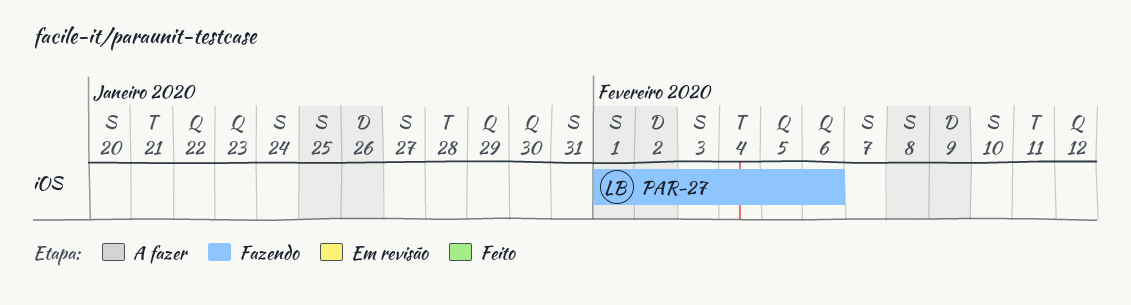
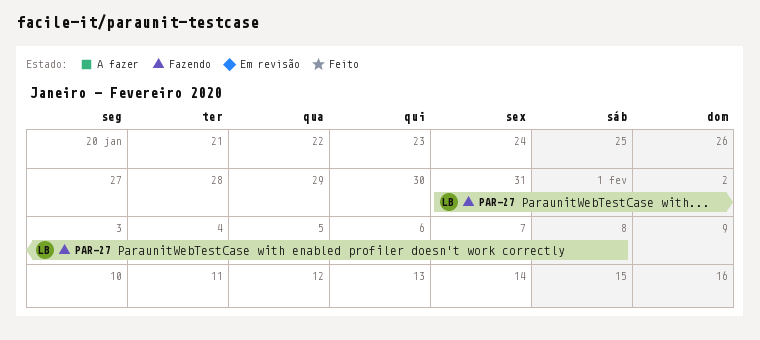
PAR-27, start: Feb 1 -> Jan 31
PAR-27, due: Feb 6 -> Feb 8

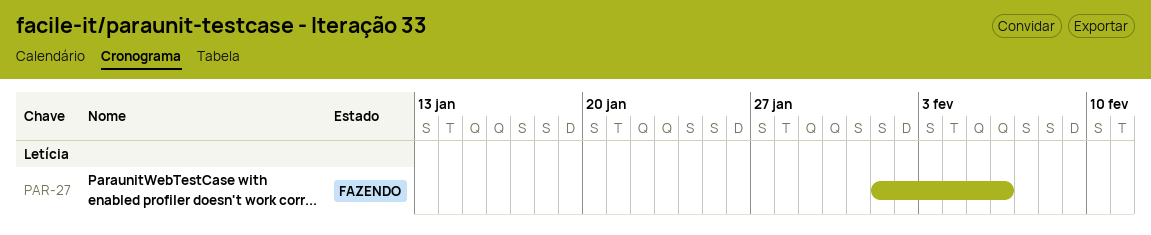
PAR-27, start: Jan 31 -> Feb 1
PAR-27, due: Feb 8 -> Feb 6

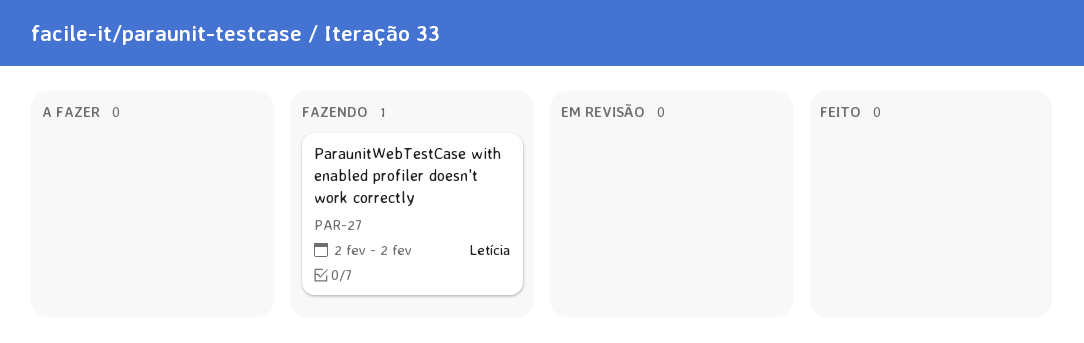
PAR-27, start: Feb 1 -> Feb 2
PAR-27, due: Feb 6 -> Feb 2

